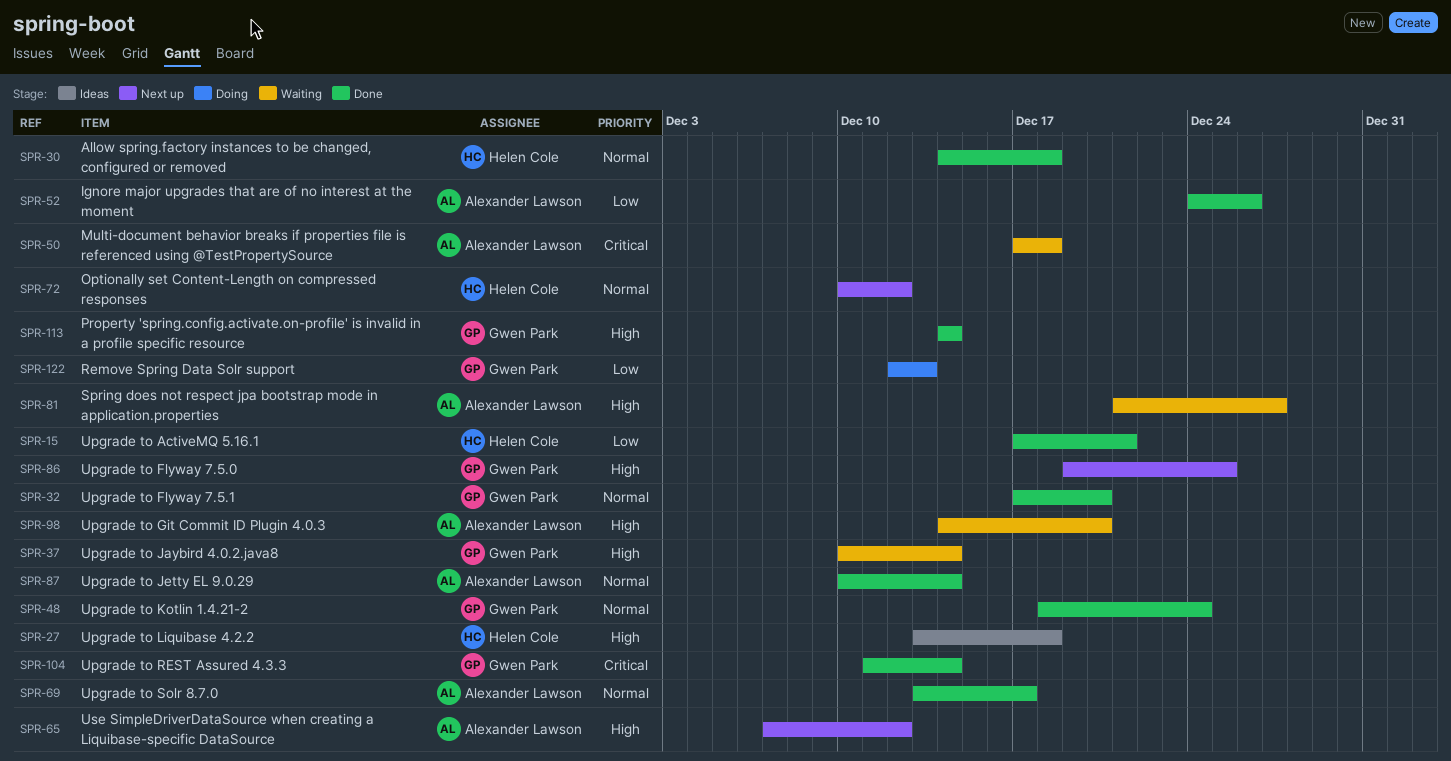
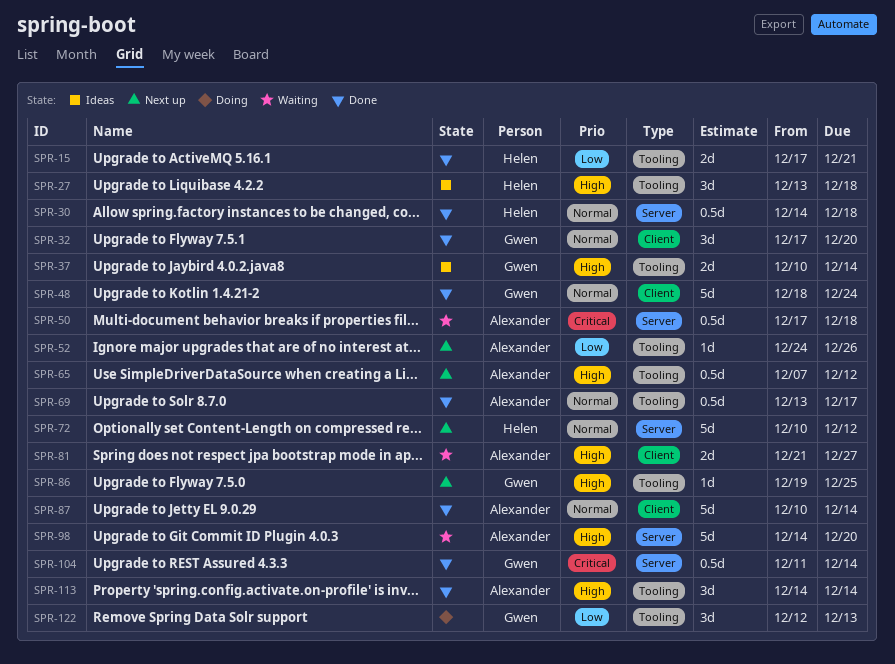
SPR-37, status: Waiting -> Ideas
SPR-52, status: Done -> Next up
SPR-113, owner: Gwen Park -> Alexander Lawson

